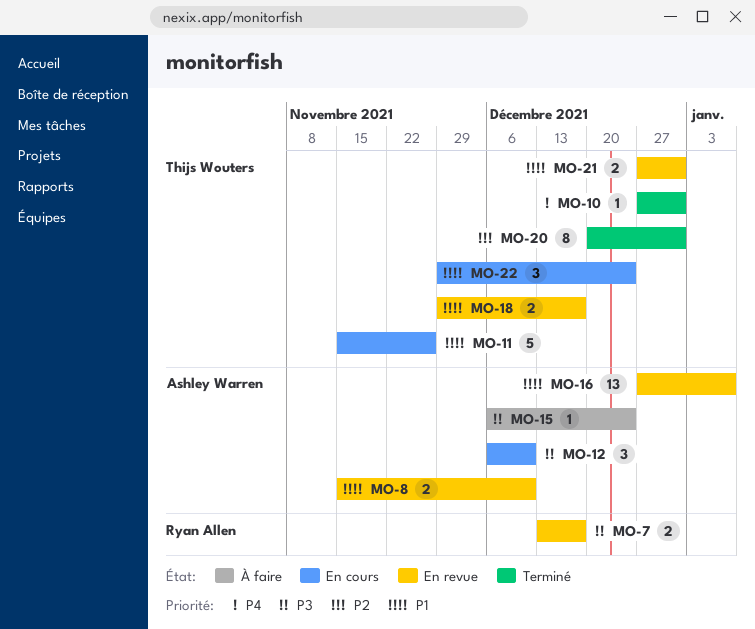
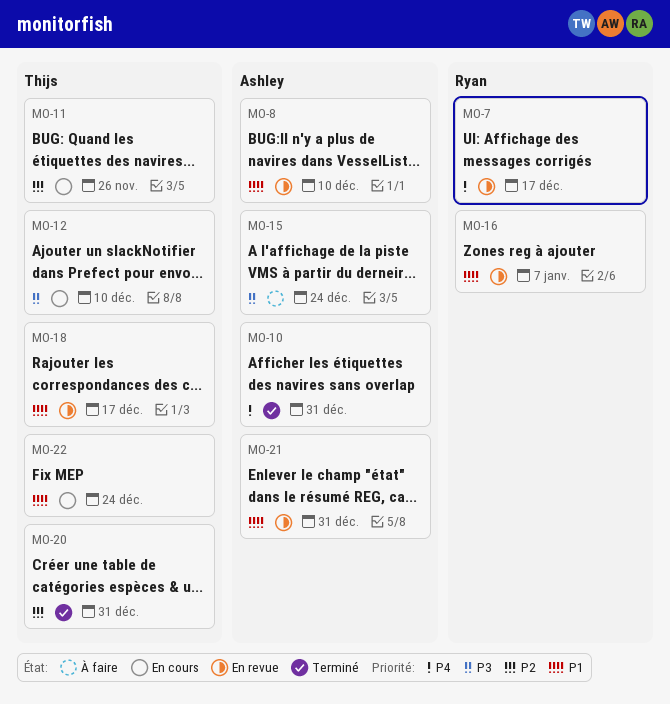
MO-7, priority: P3 -> P4
MO-10, owner: Thijs Wouters -> Ashley Warren
MO-11, priority: P1 -> P2
MO-12, owner: Ashley Warren -> Thijs Wouters
MO-16, owner: Ashley Warren -> Ryan Allen
MO-21, owner: Thijs Wouters -> Ashley Warren

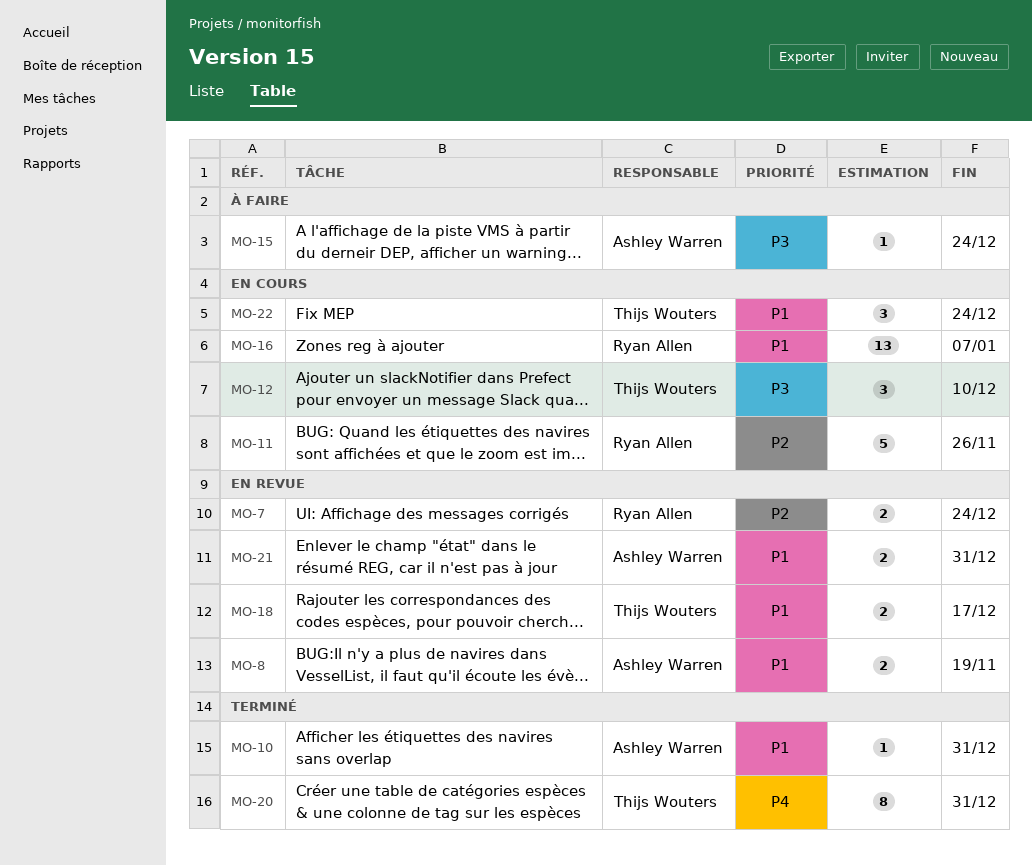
MO-7, priority: P4 -> P2
MO-7, due: Dec 17 -> Dec 24
MO-8, due: Dec 10 -> Nov 19
MO-10, priority: P4 -> P1
MO-11, owner: Thijs Wouters -> Ryan Allen
MO-16, status: En revue -> En cours
MO-20, priority: P2 -> P4

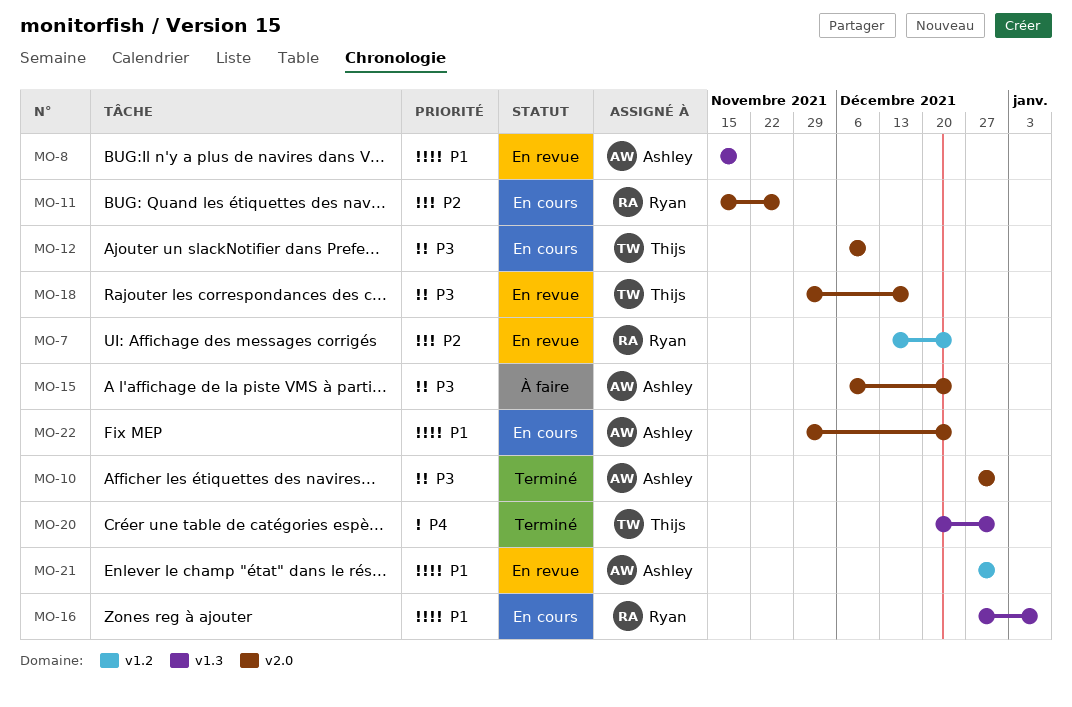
MO-10, priority: P1 -> P3
MO-18, priority: P1 -> P3
MO-22, owner: Thijs Wouters -> Ashley Warren

